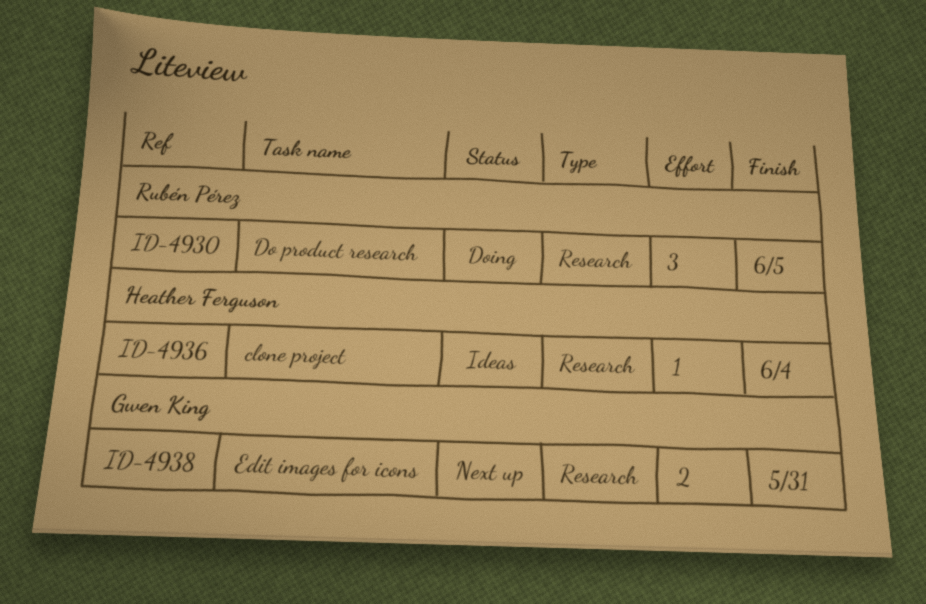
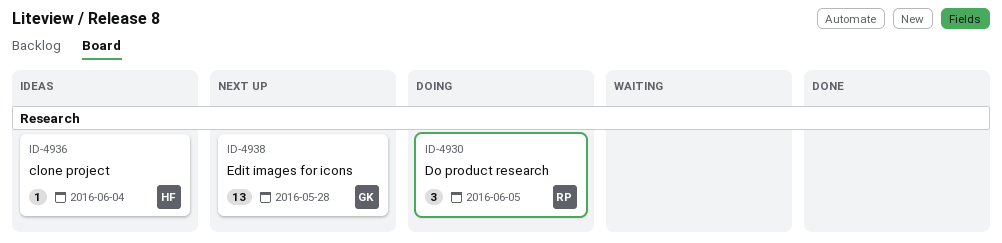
ID-4938, estimate: 2 -> 13
ID-4938, due: May 31 -> May 28

